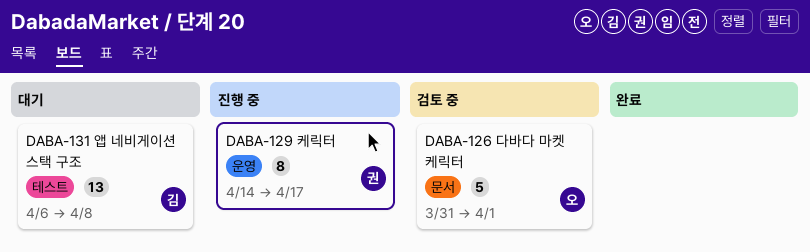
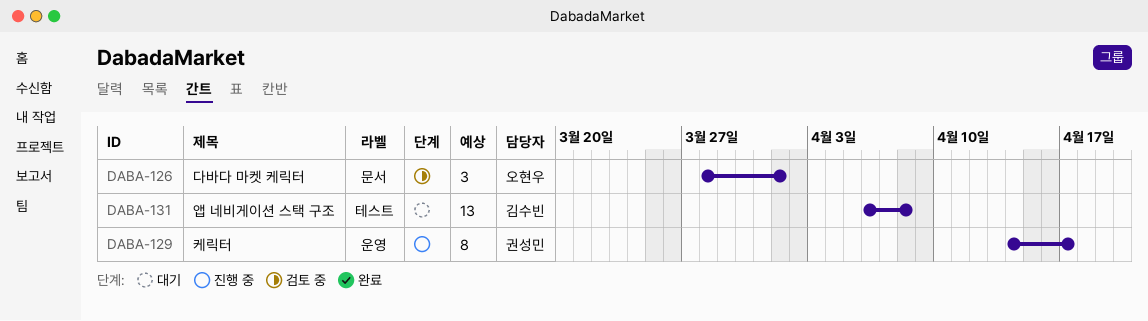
DABA-126, estimate: 5 -> 3
DABA-126, start: Mar 31 -> Mar 28

